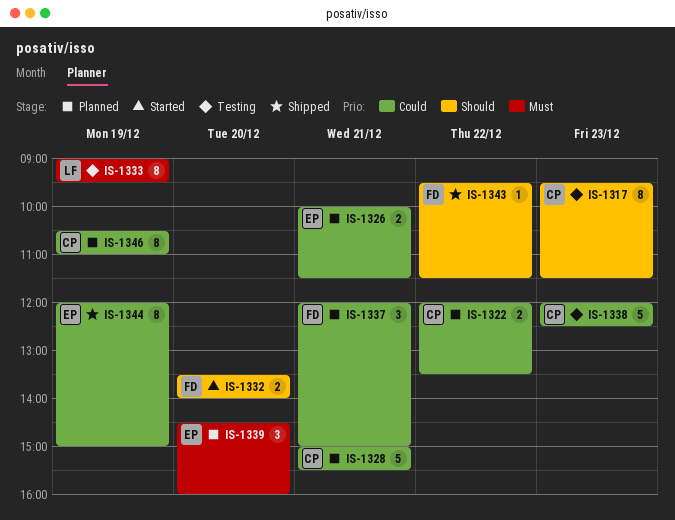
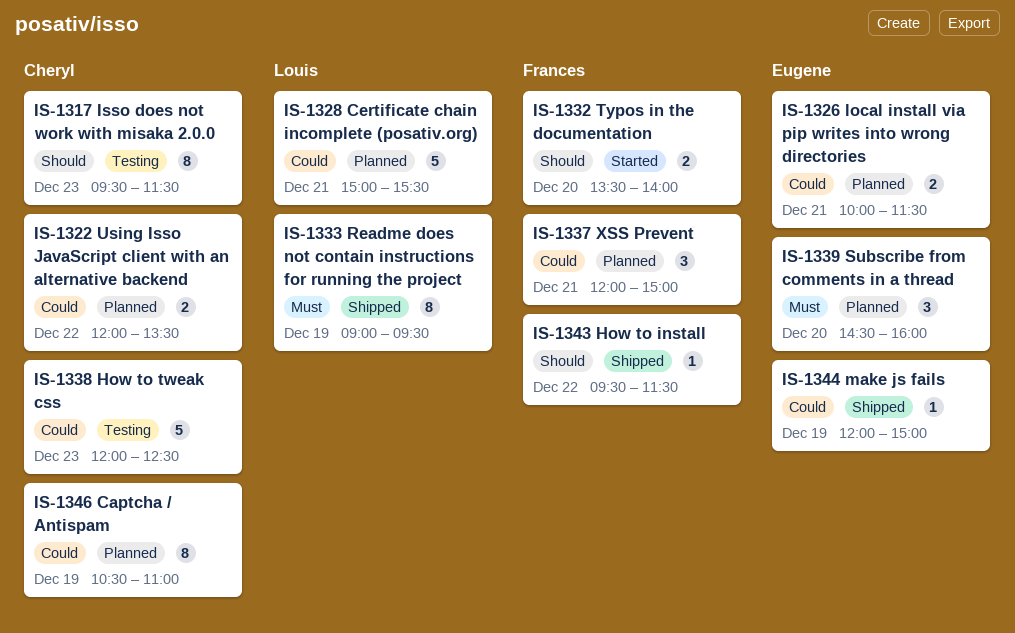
IS-1328, owner: Cheryl -> Louis
IS-1333, status: Testing -> Shipped
IS-1344, estimate: 8 -> 1

